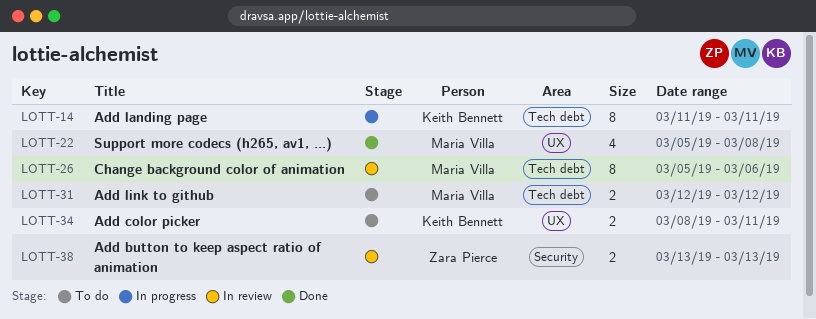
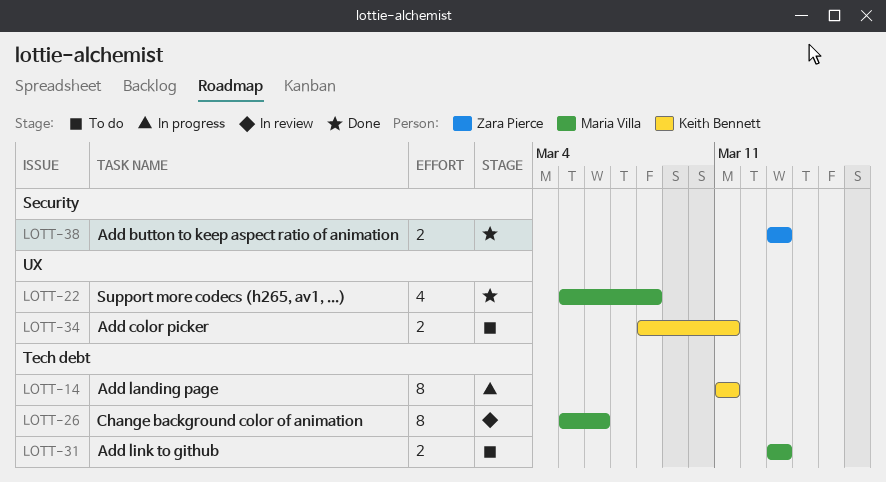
LOTT-31, start: Mar 12 -> Mar 13
LOTT-31, due: Mar 12 -> Mar 13
LOTT-38, status: In review -> Done

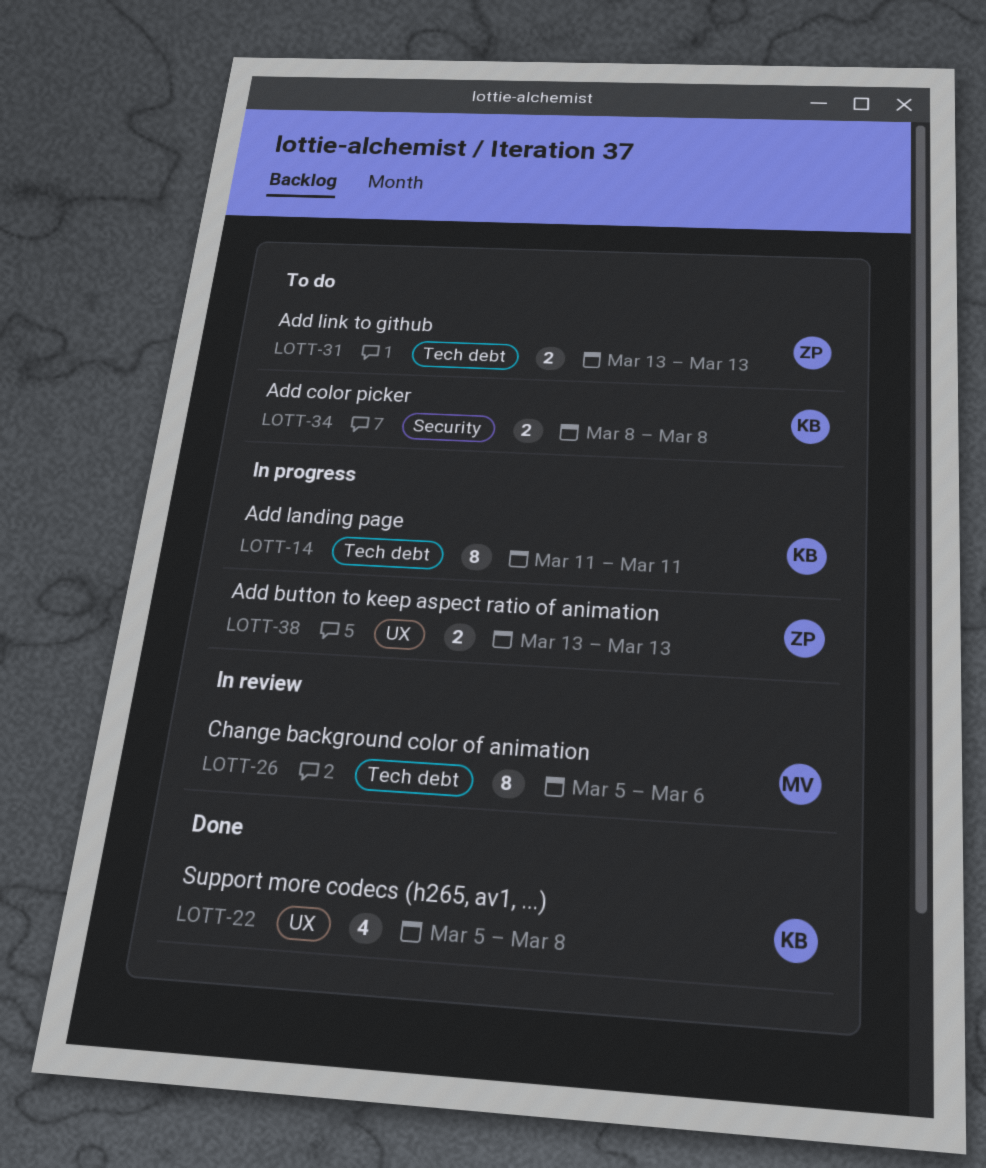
LOTT-22, owner: Maria Villa -> Keith Bennett
LOTT-31, owner: Maria Villa -> Zara Pierce
LOTT-34, label: UX -> Security
LOTT-34, due: Mar 11 -> Mar 8
LOTT-38, status: Done -> In progress
LOTT-38, label: Security -> UX

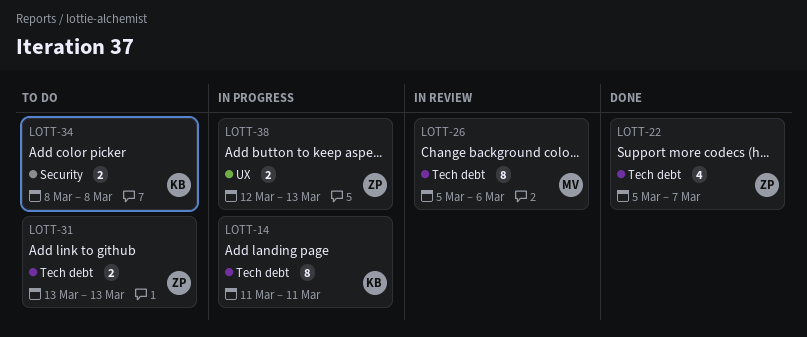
LOTT-22, owner: KB -> ZP
LOTT-22, label: UX -> Tech debt
LOTT-22, due: Mar 8 -> Mar 7
LOTT-38, start: Mar 13 -> Mar 12

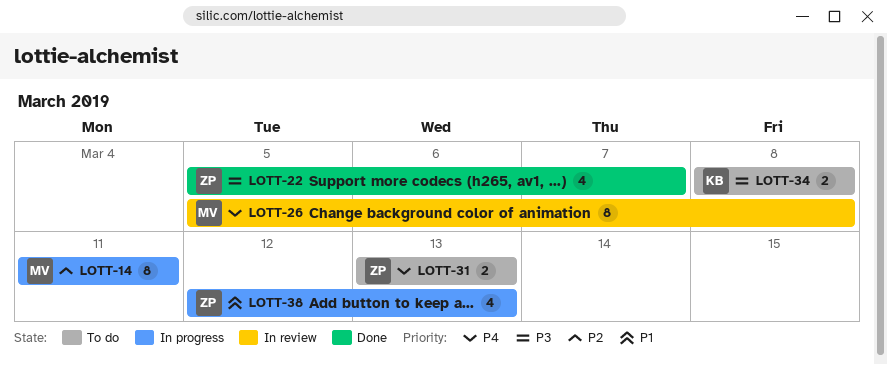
LOTT-14, owner: KB -> MV
LOTT-26, due: Mar 6 -> Mar 8
LOTT-38, estimate: 2 -> 4

